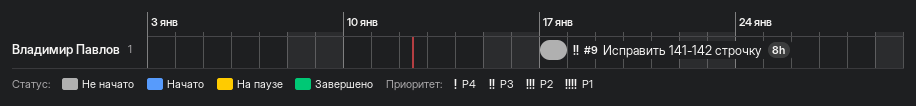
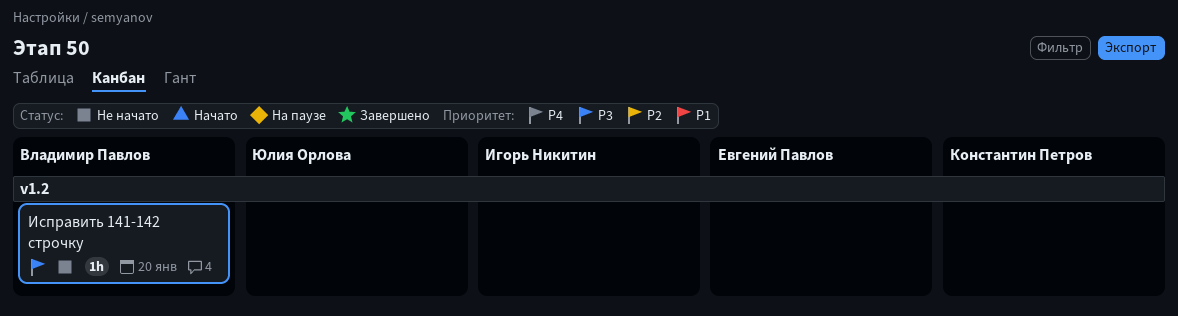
Исправить 141-142 строчку, estimate: 8h -> 1h
Исправить 141-142 строчку, due: Jan 17 -> Jan 20

